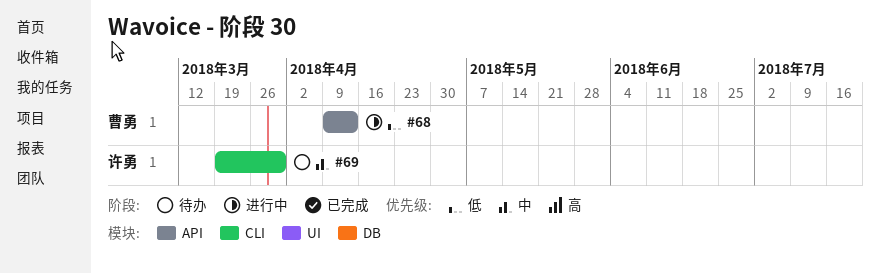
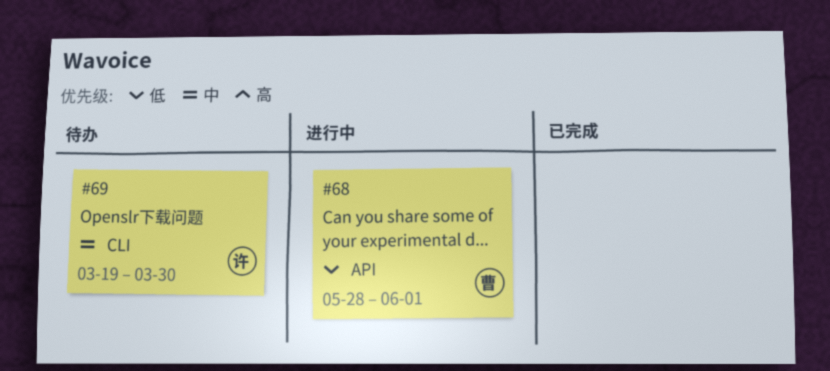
#68, start: Apr 9 -> May 28
#68, due: Apr 13 -> Jun 1

